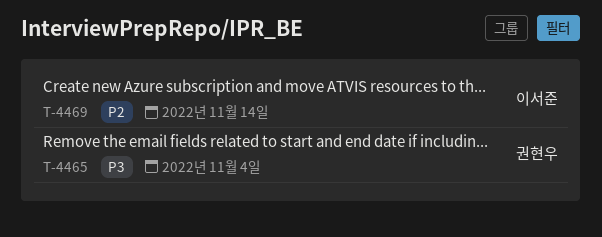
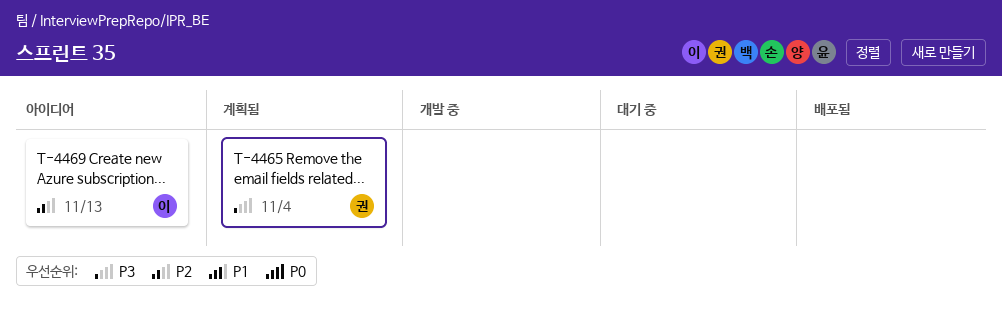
T-4469, due: Nov 14 -> Nov 13

